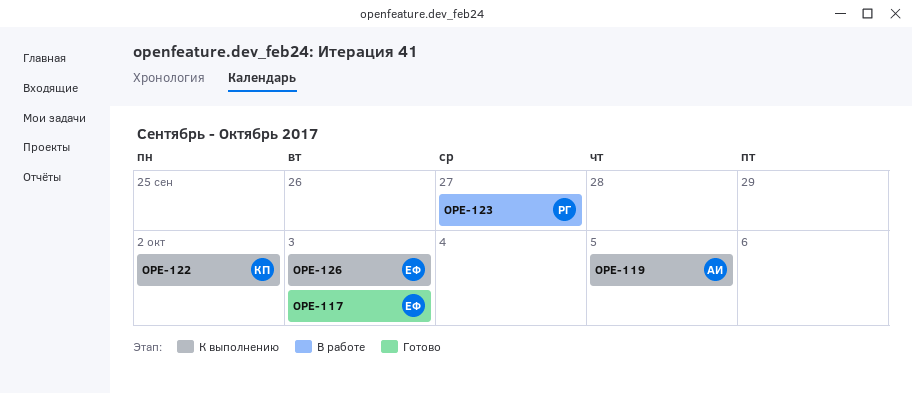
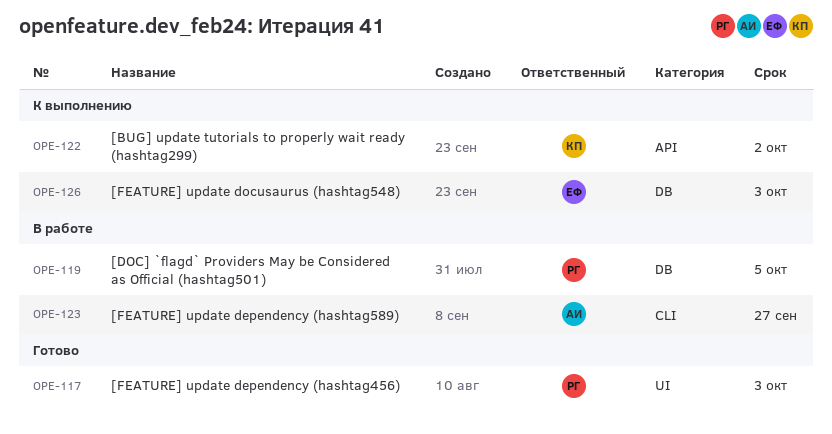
OPE-117, owner: ЕФ -> РГ
OPE-119, status: К выполнению -> В работе
OPE-119, owner: АИ -> РГ
OPE-123, owner: РГ -> АИ

